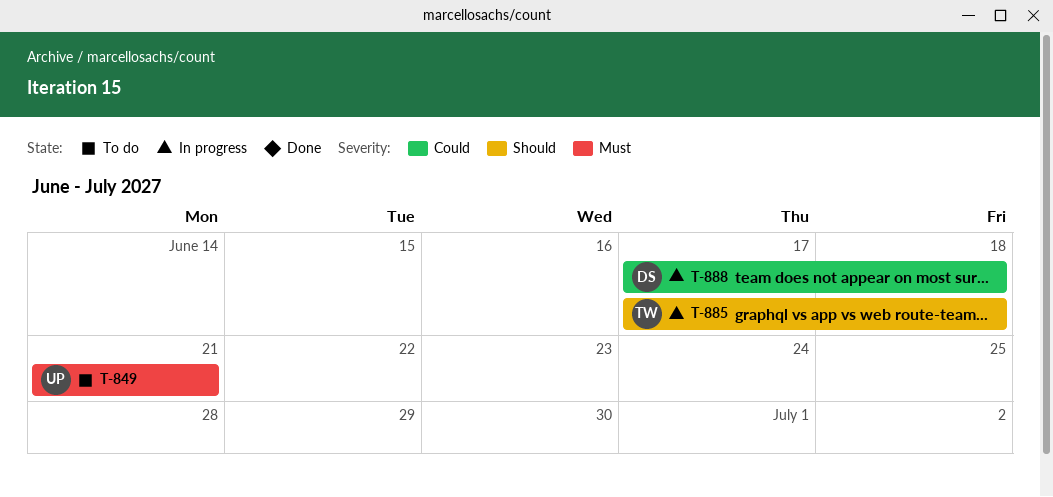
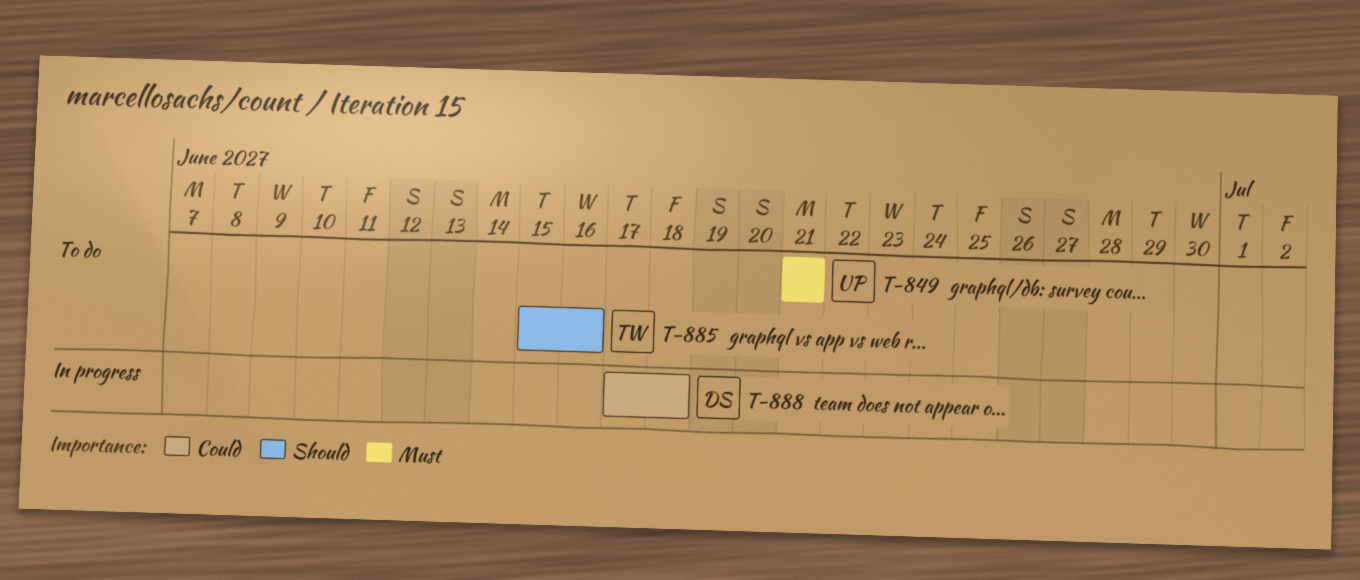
T-885, status: In progress -> To do
T-885, start: Jun 17 -> Jun 15
T-885, due: Jun 18 -> Jun 16

